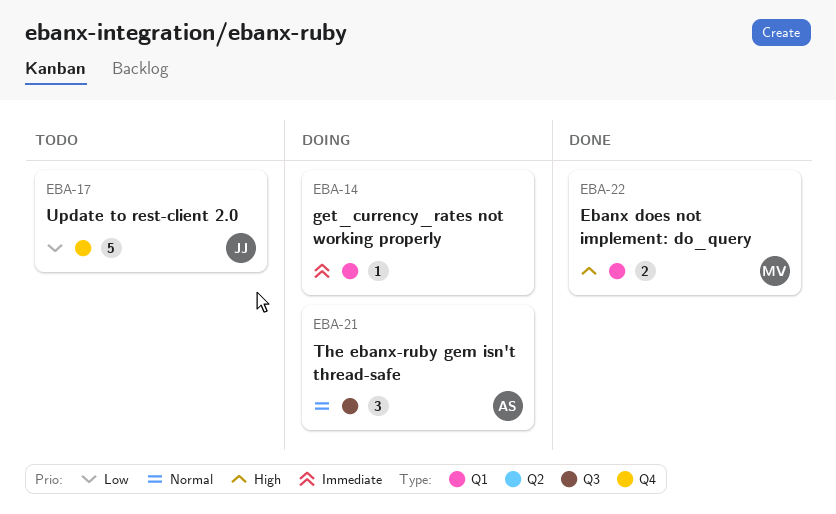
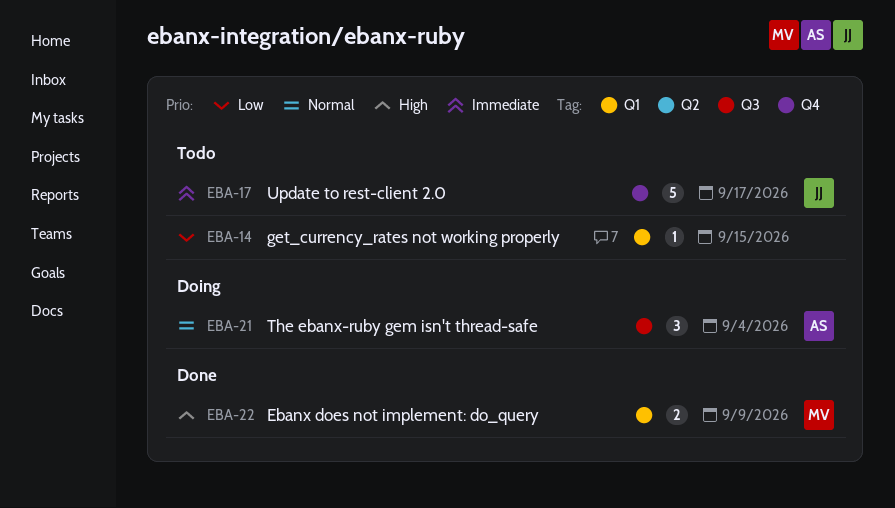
EBA-14, status: Doing -> Todo
EBA-14, priority: Immediate -> Low
EBA-17, priority: Low -> Immediate

